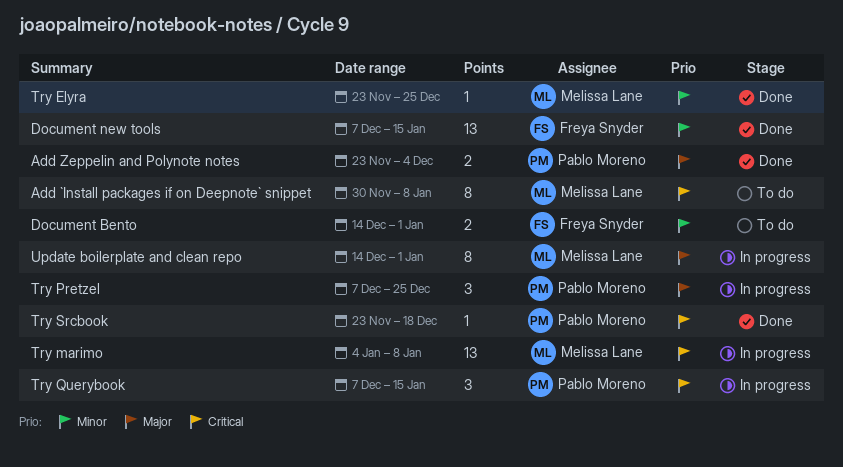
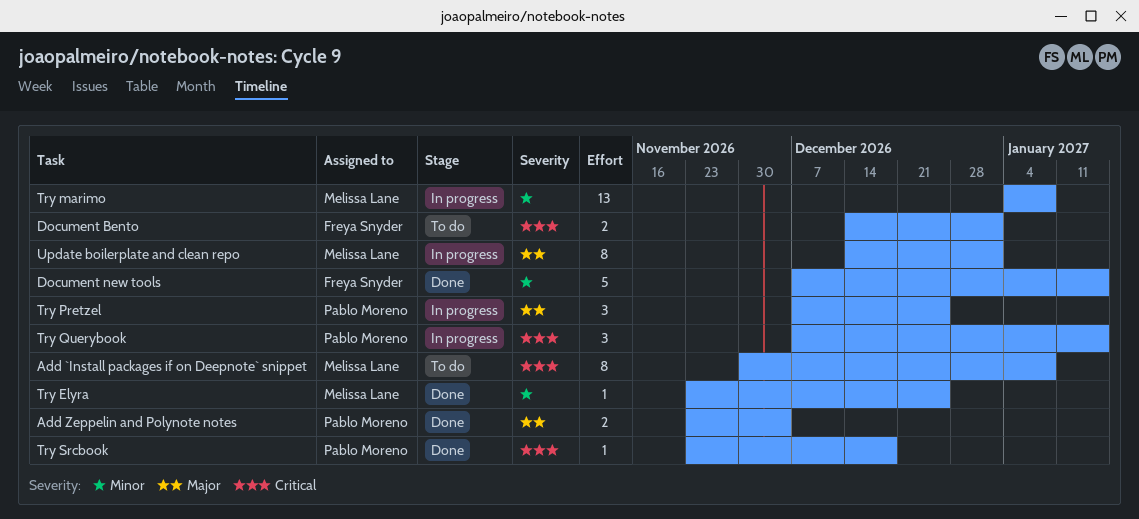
Document Bento, priority: Minor -> Critical
Document new tools, estimate: 13 -> 5
Try marimo, priority: Critical -> Minor

